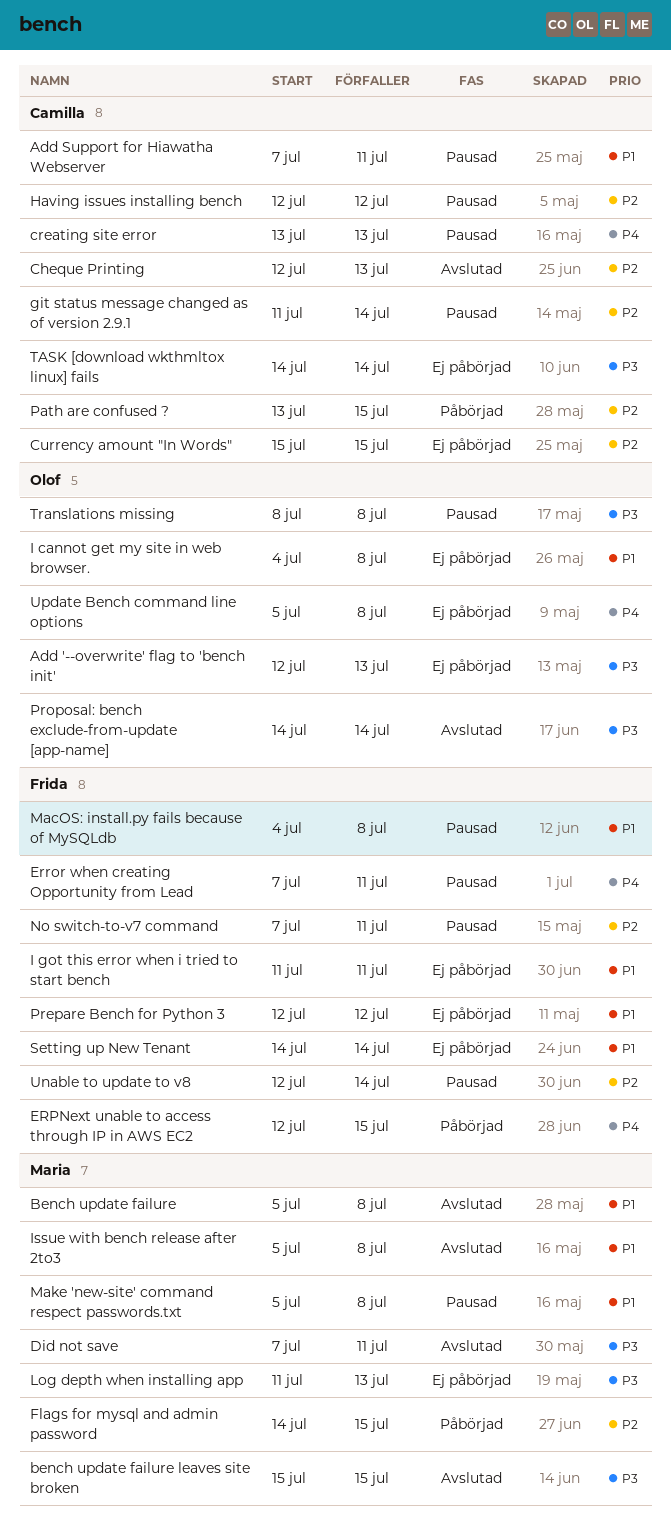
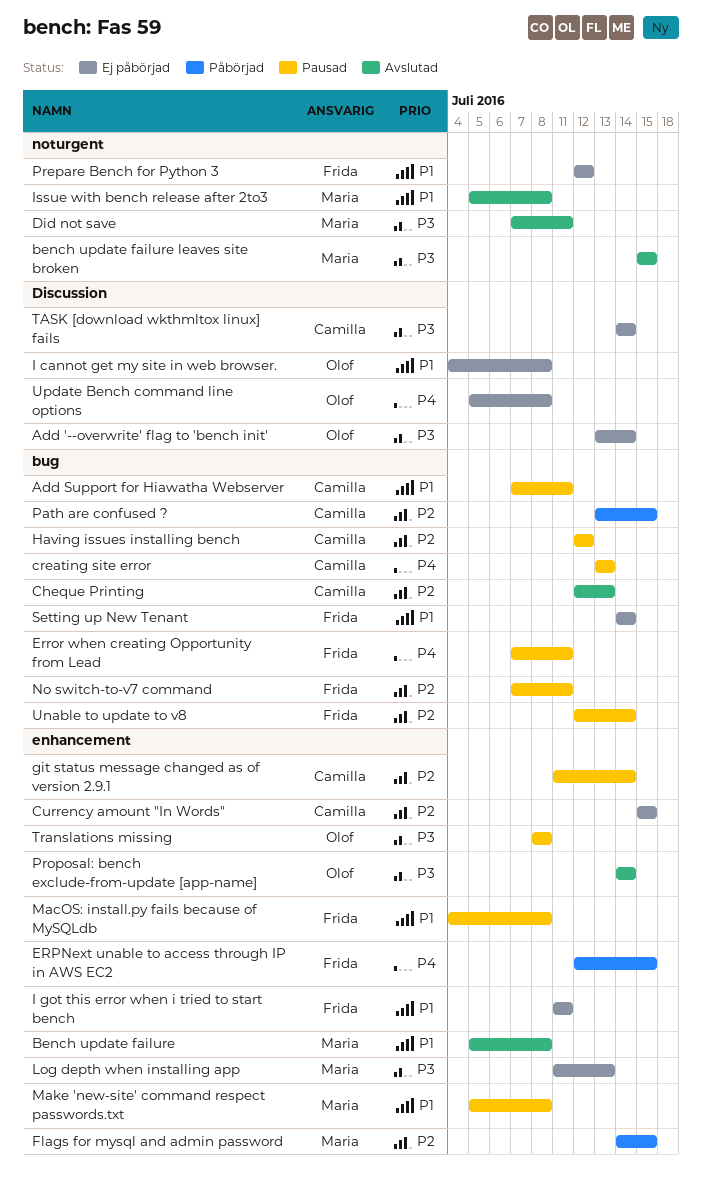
Add '--overwrite' flag to 'bench init', start: Jul 12 -> Jul 13
Add '--overwrite' flag to 'bench init', due: Jul 13 -> Jul 14

